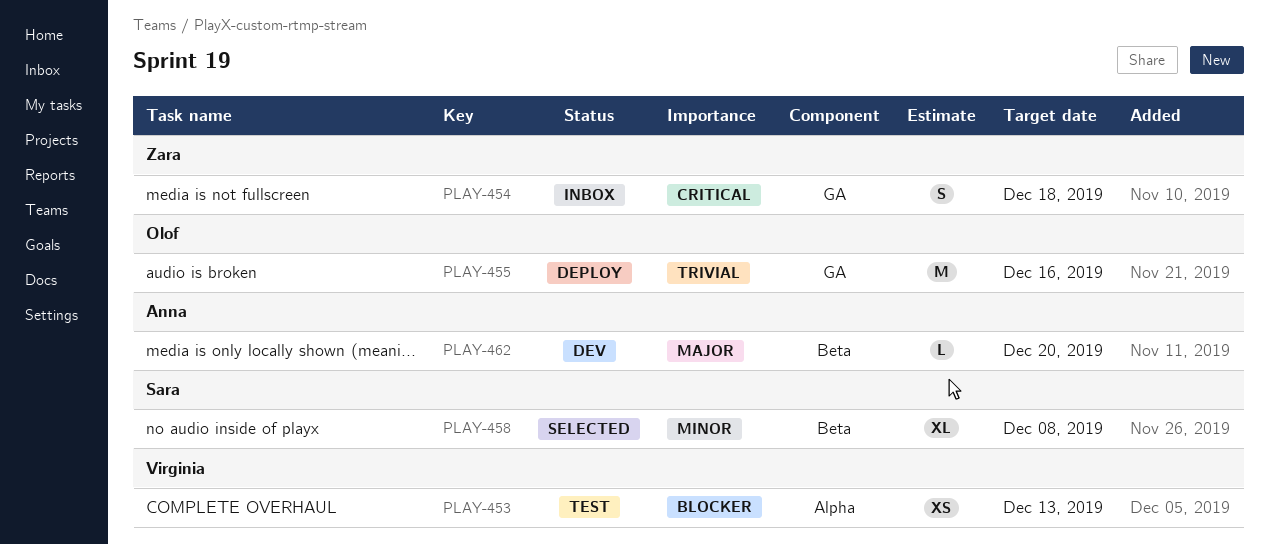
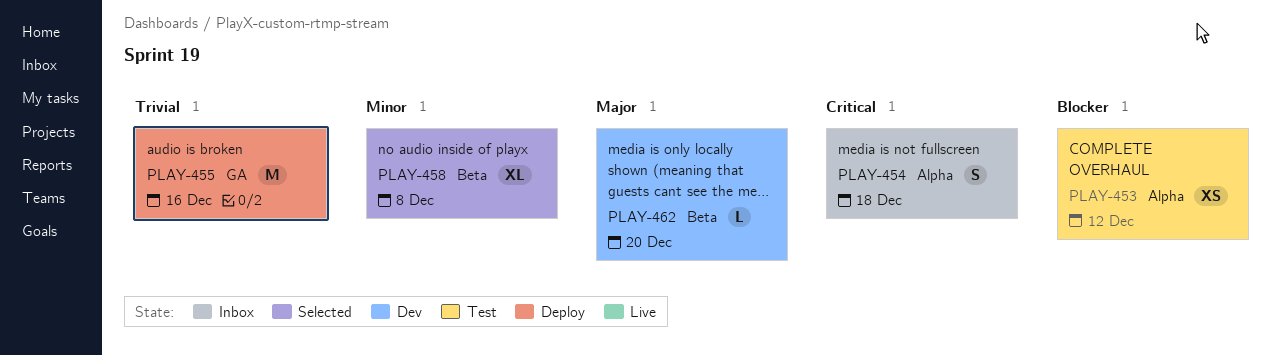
PLAY-453, due: Dec 13 -> Dec 12
PLAY-454, label: GA -> Alpha

